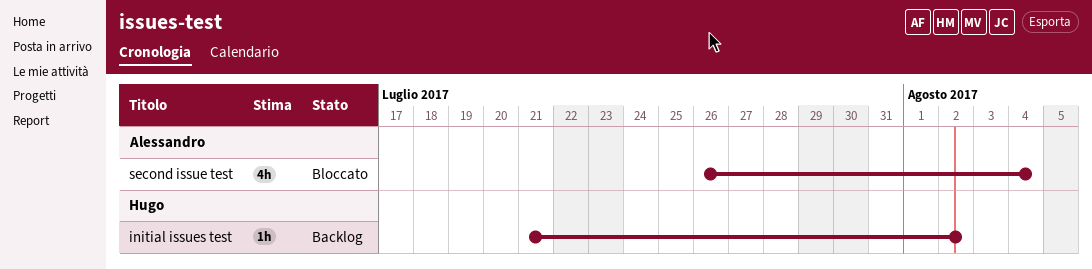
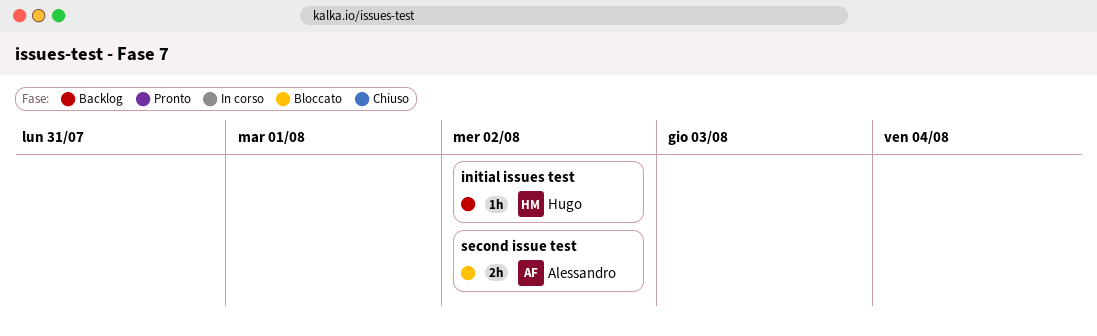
second issue test, estimate: 4h -> 2h
second issue test, due: Aug 4 -> Aug 2

